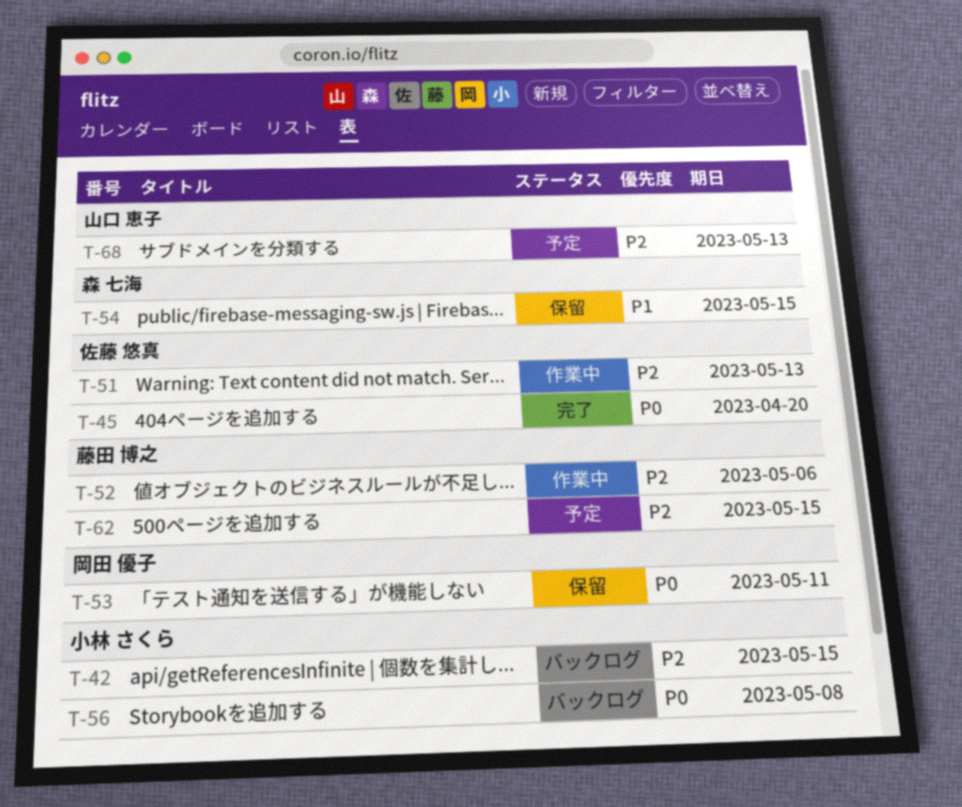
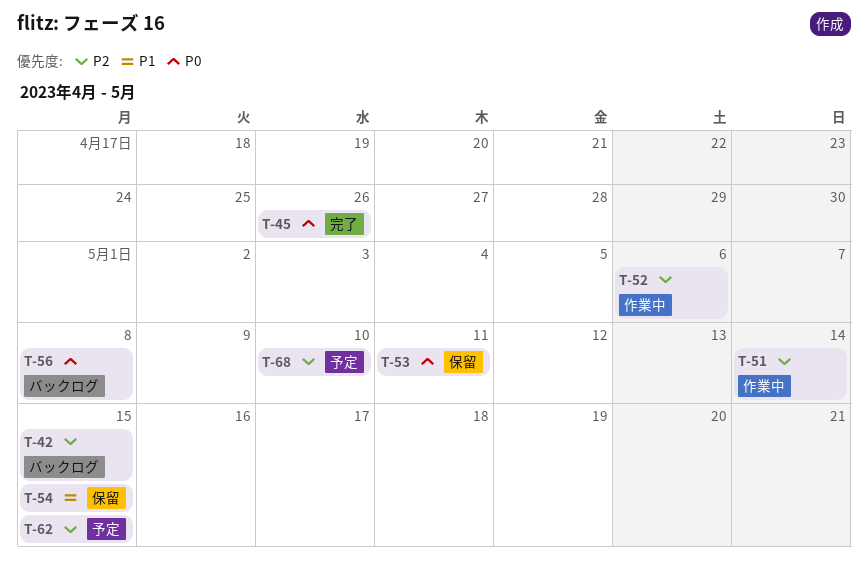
T-45, due: Apr 20 -> Apr 26
T-51, due: May 13 -> May 14
T-68, due: May 13 -> May 10

